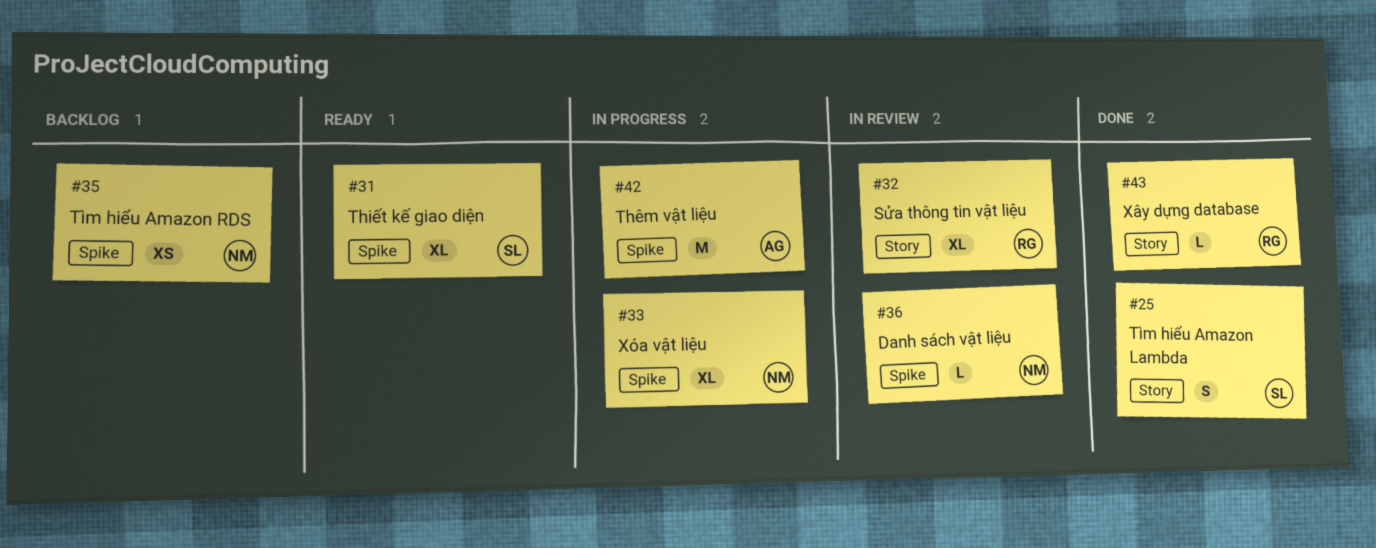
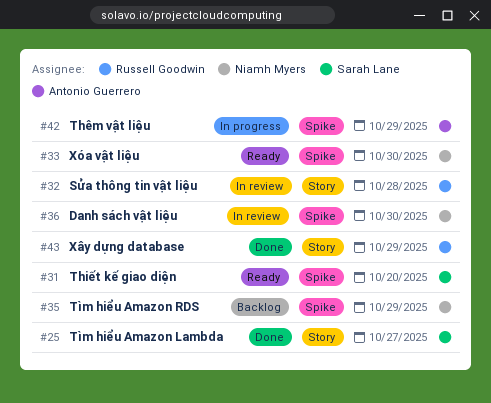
#33, status: In progress -> Ready

